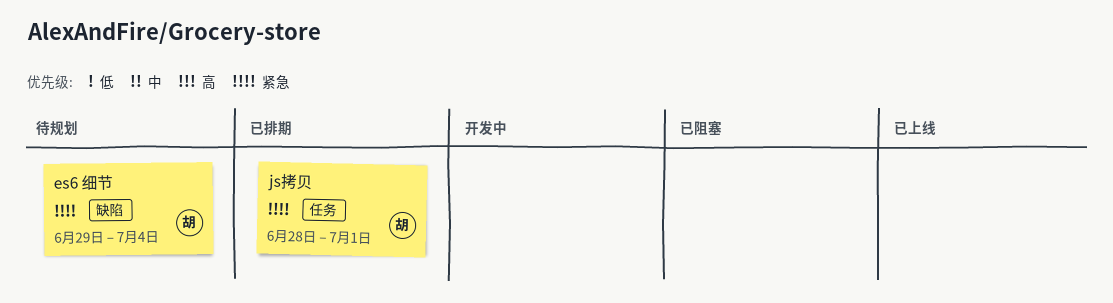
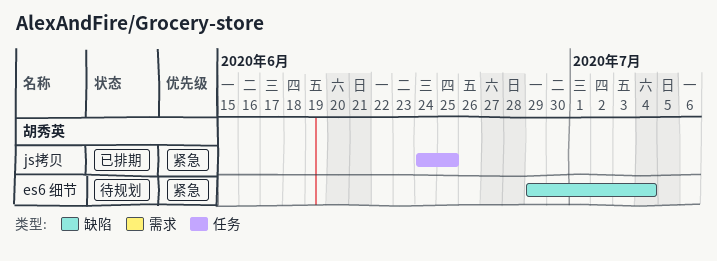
js拷贝, start: Jun 28 -> Jun 24
js拷贝, due: Jul 1 -> Jun 25

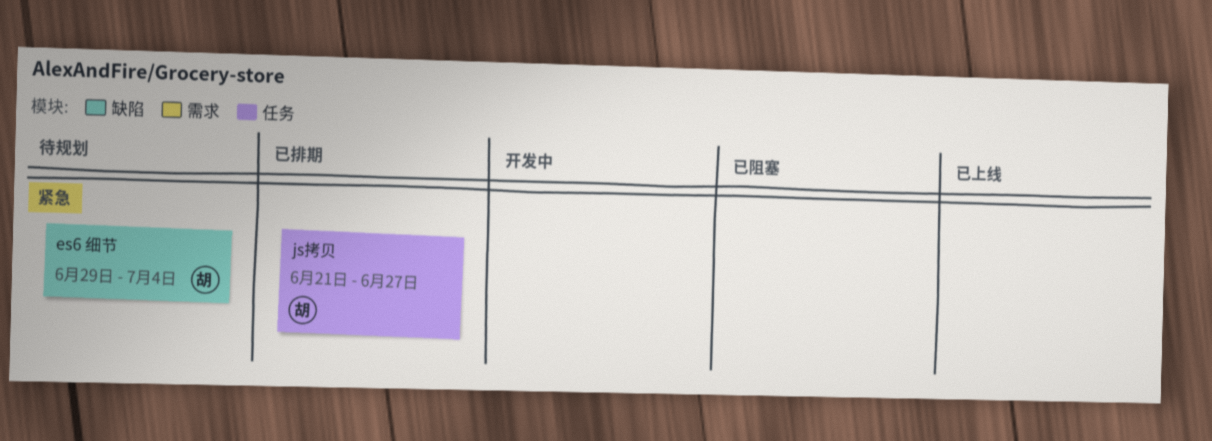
js拷贝, start: Jun 24 -> Jun 21
js拷贝, due: Jun 25 -> Jun 27

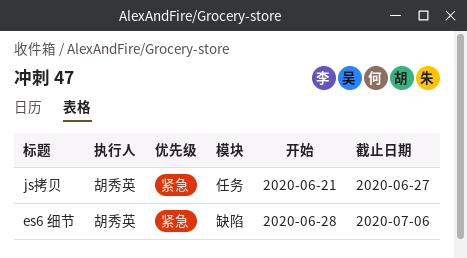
es6 细节, start: Jun 29 -> Jun 28
es6 细节, due: Jul 4 -> Jul 6

